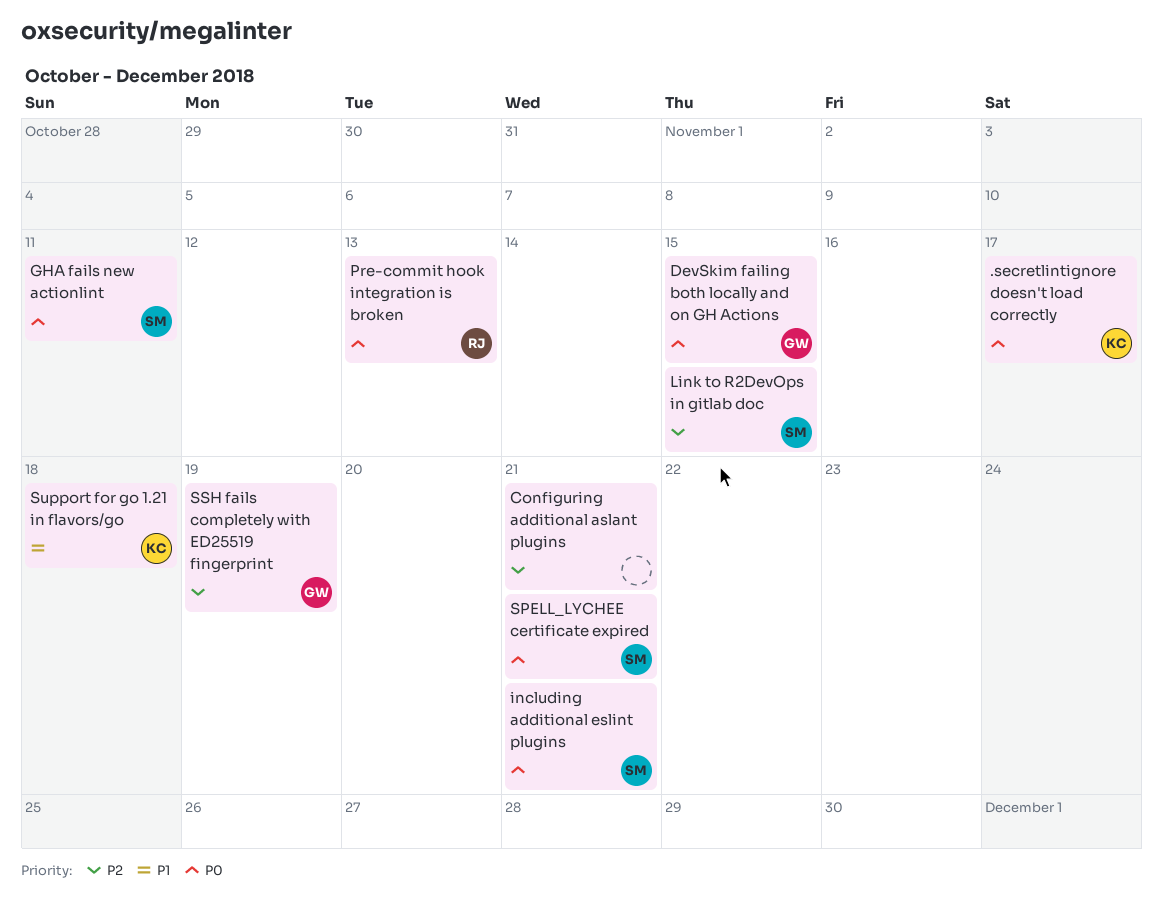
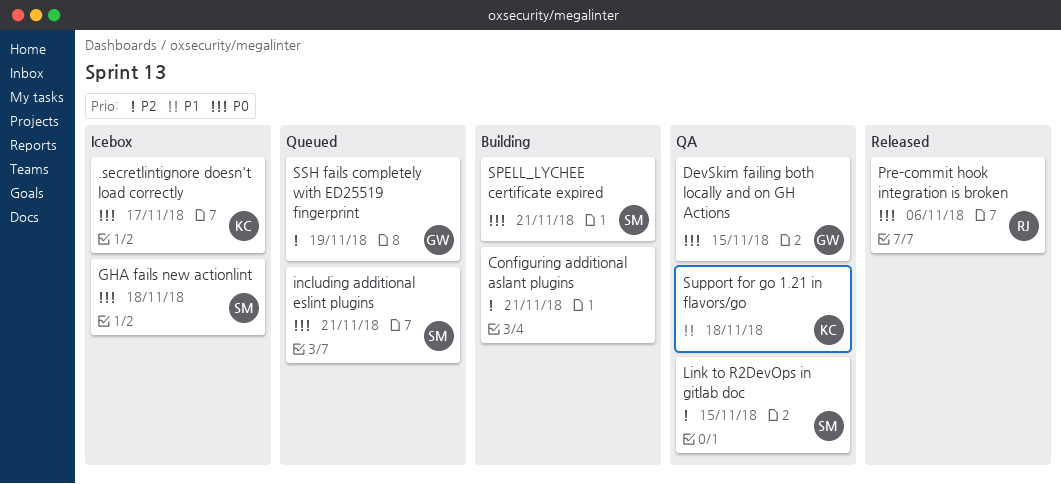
GHA fails new actionlint, due: Nov 11 -> Nov 18
Pre-commit hook integration is broken, due: Nov 13 -> Nov 6

